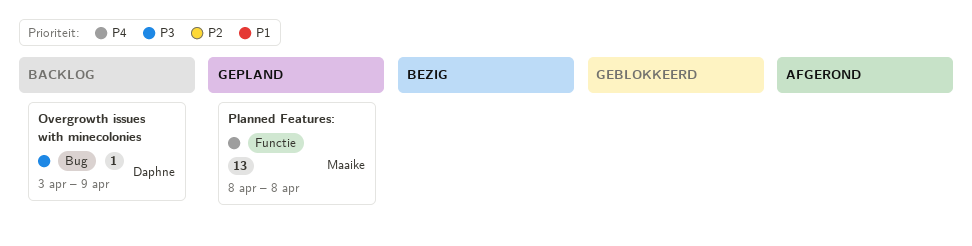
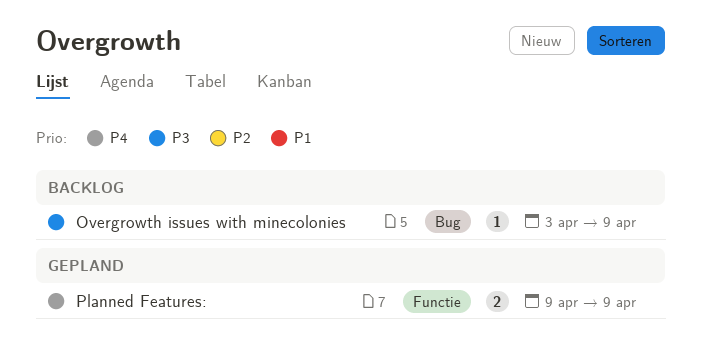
Planned Features:, estimate: 13 -> 2
Planned Features:, start: Apr 8 -> Apr 9
Planned Features:, due: Apr 8 -> Apr 9

